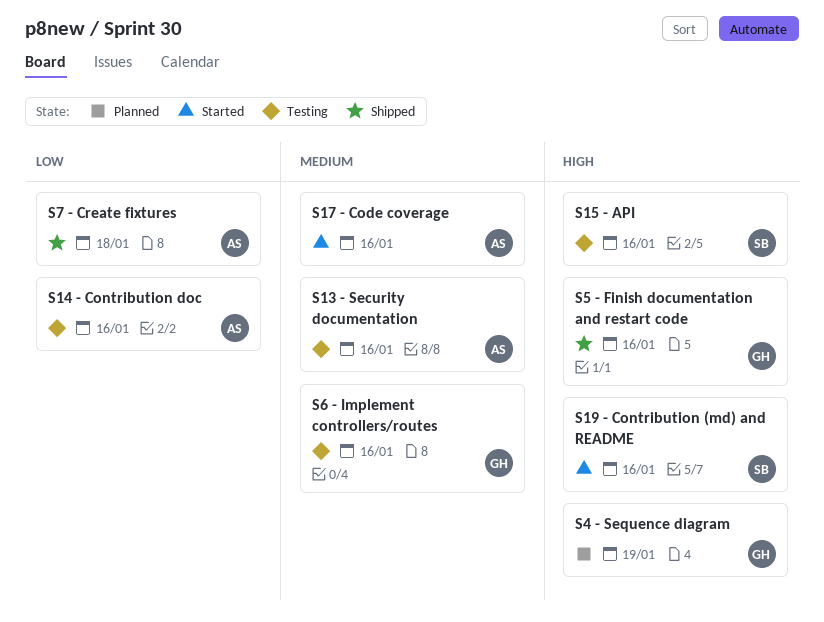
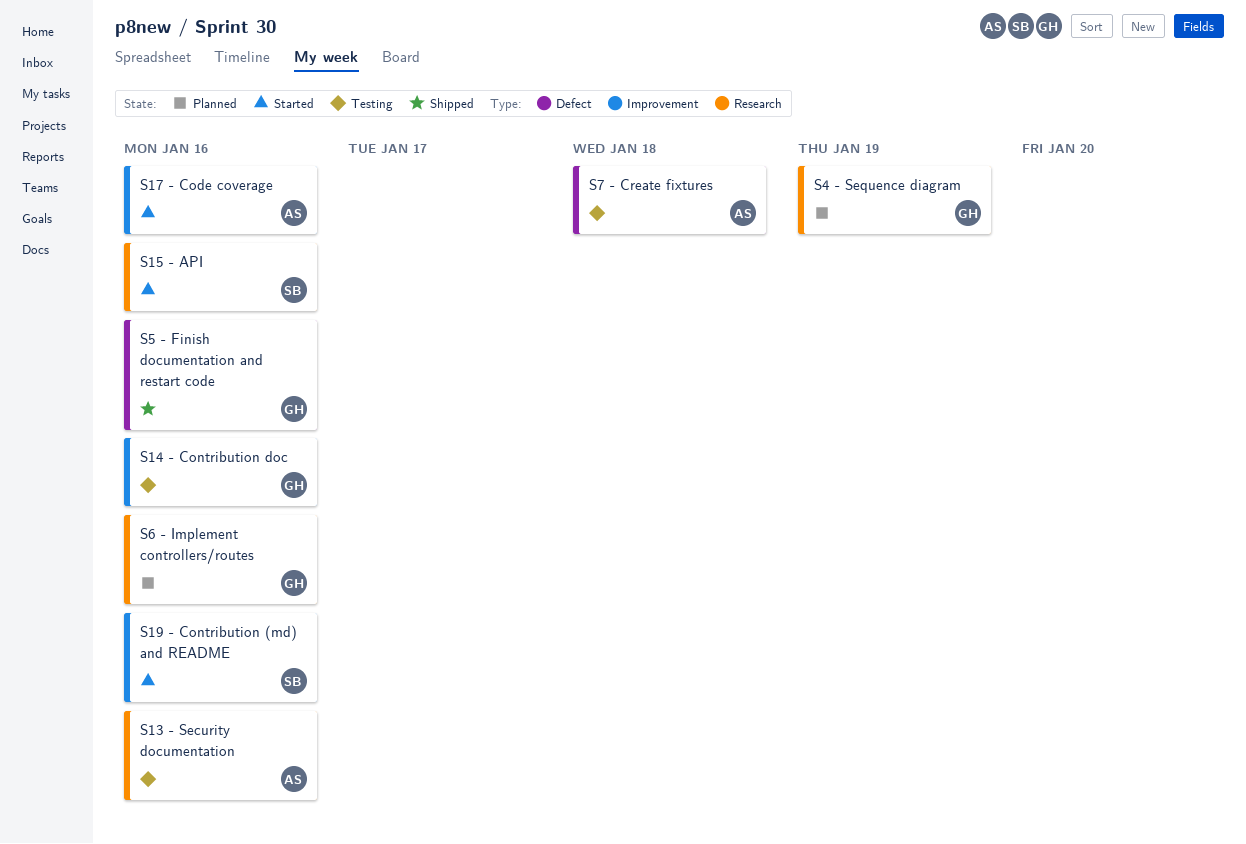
S14 - Contribution doc, owner: AS -> GH
S15 - API, status: Testing -> Started
S6 - Implement controllers/routes, status: Testing -> Planned
S7 - Create fixtures, status: Shipped -> Testing

